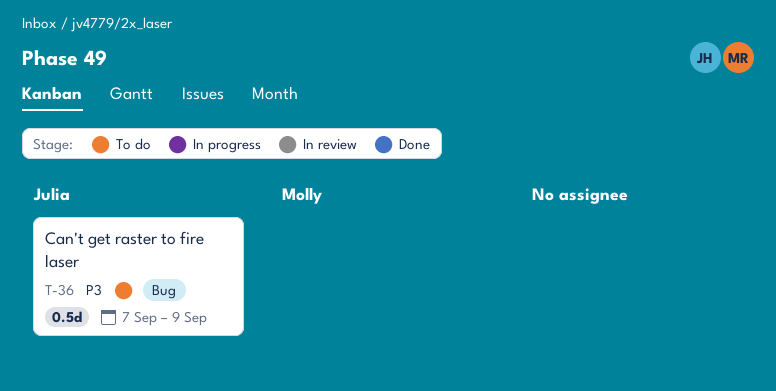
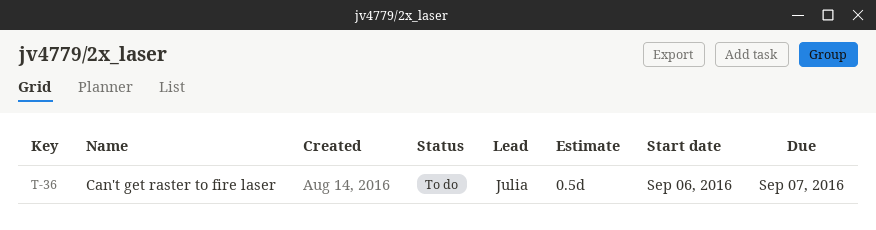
T-36, start: Sep 7 -> Sep 6
T-36, due: Sep 9 -> Sep 7

